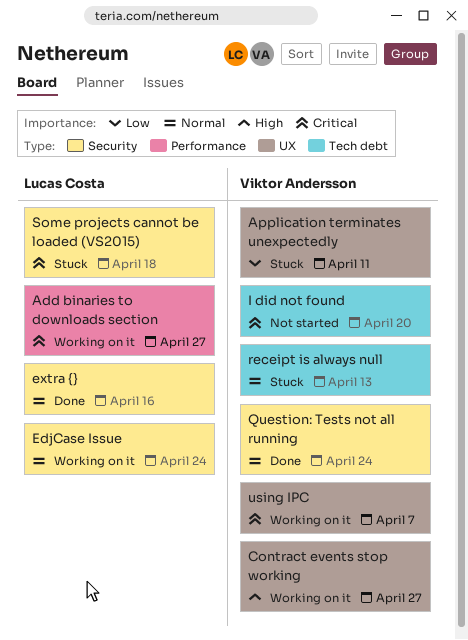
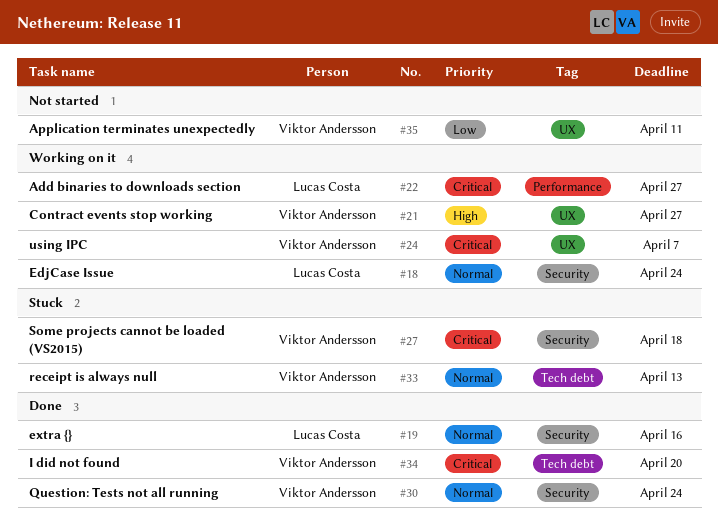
Application terminates unexpectedly, status: Stuck -> Not started
I did not found, status: Not started -> Done
Some projects cannot be loaded (VS2015), owner: Lucas Costa -> Viktor Andersson

